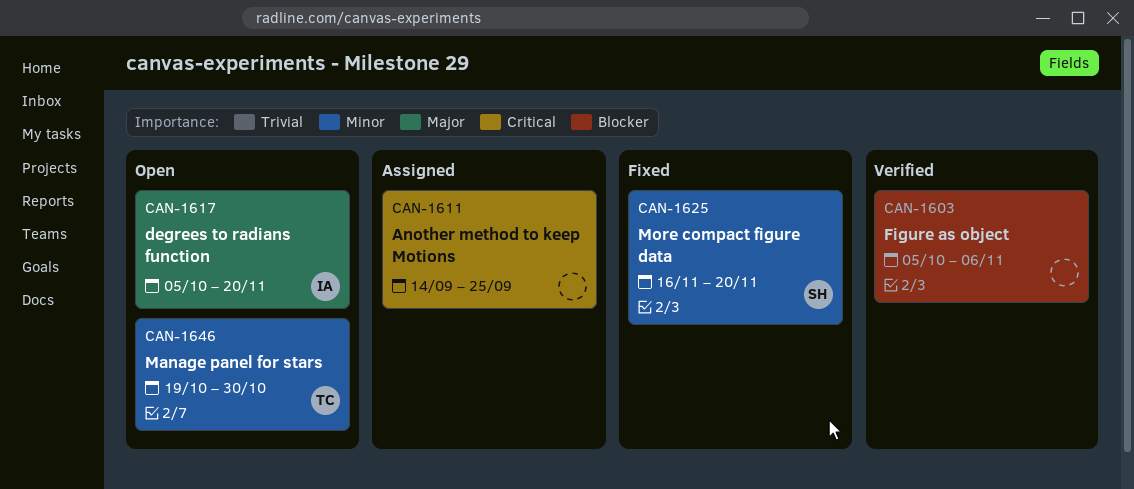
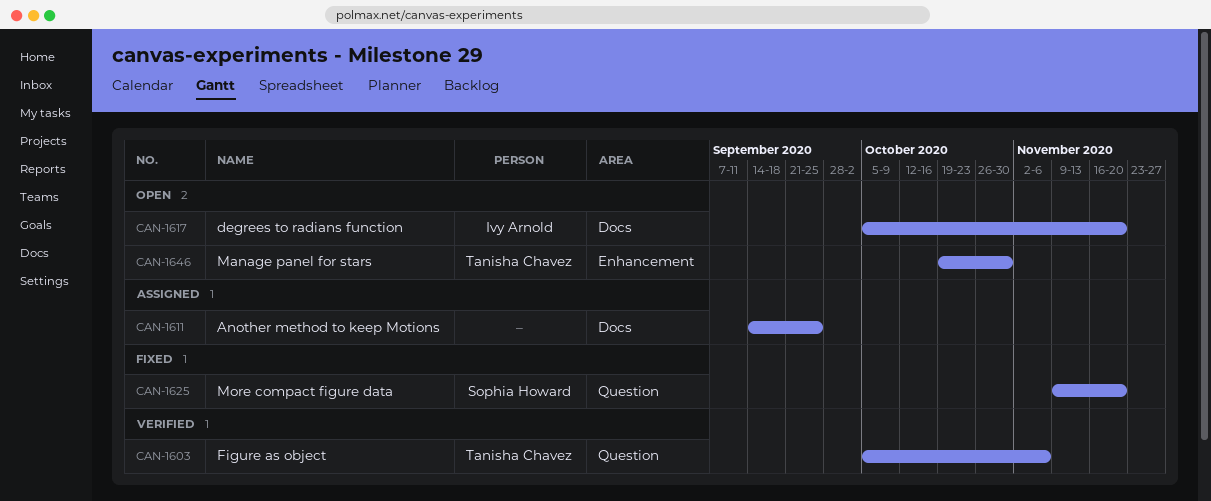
CAN-1603, owner: none -> Tanisha Chavez
CAN-1625, start: Nov 16 -> Nov 9

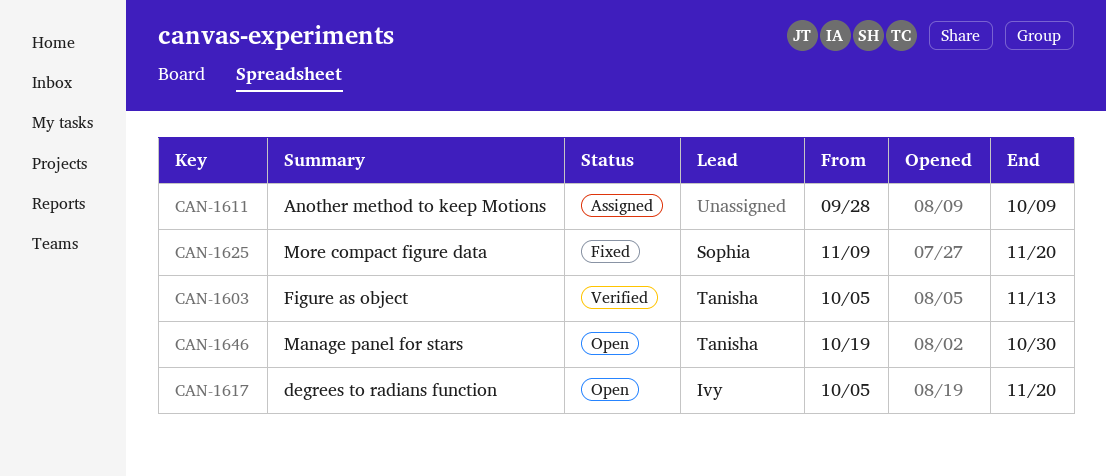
CAN-1603, due: Nov 6 -> Nov 13
CAN-1611, start: Sep 14 -> Sep 28
CAN-1611, due: Sep 25 -> Oct 9

